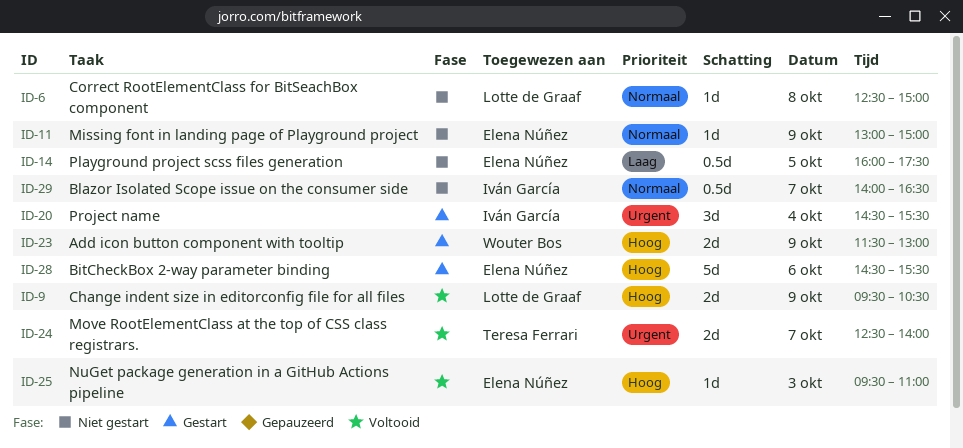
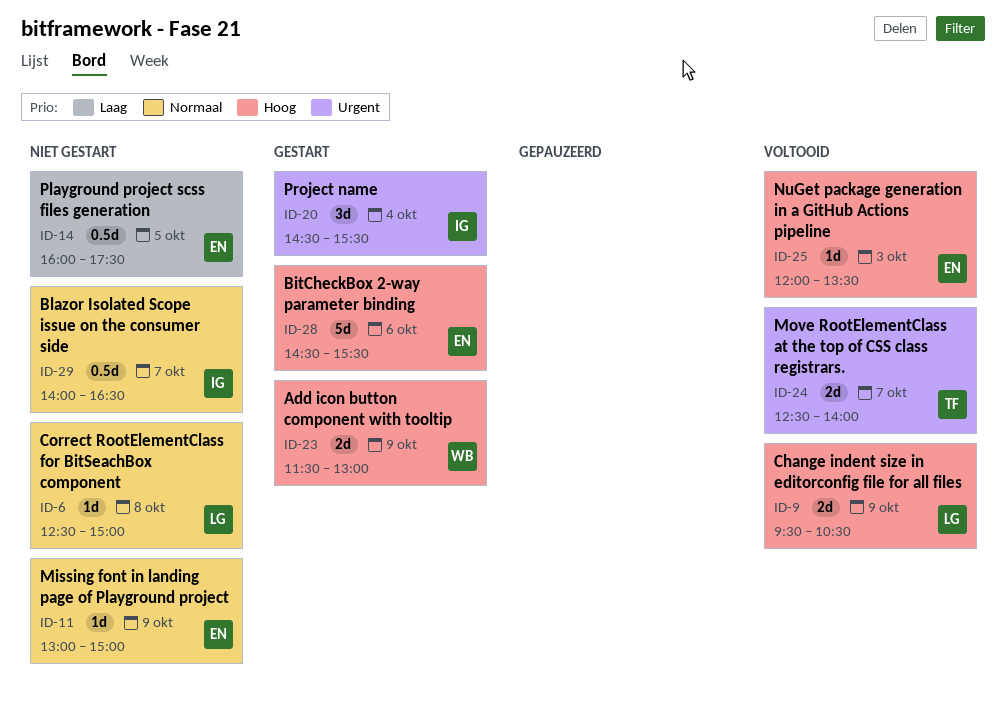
ID-25, begins: 09:30 -> 12:00
ID-25, ends: 11:00 -> 13:30

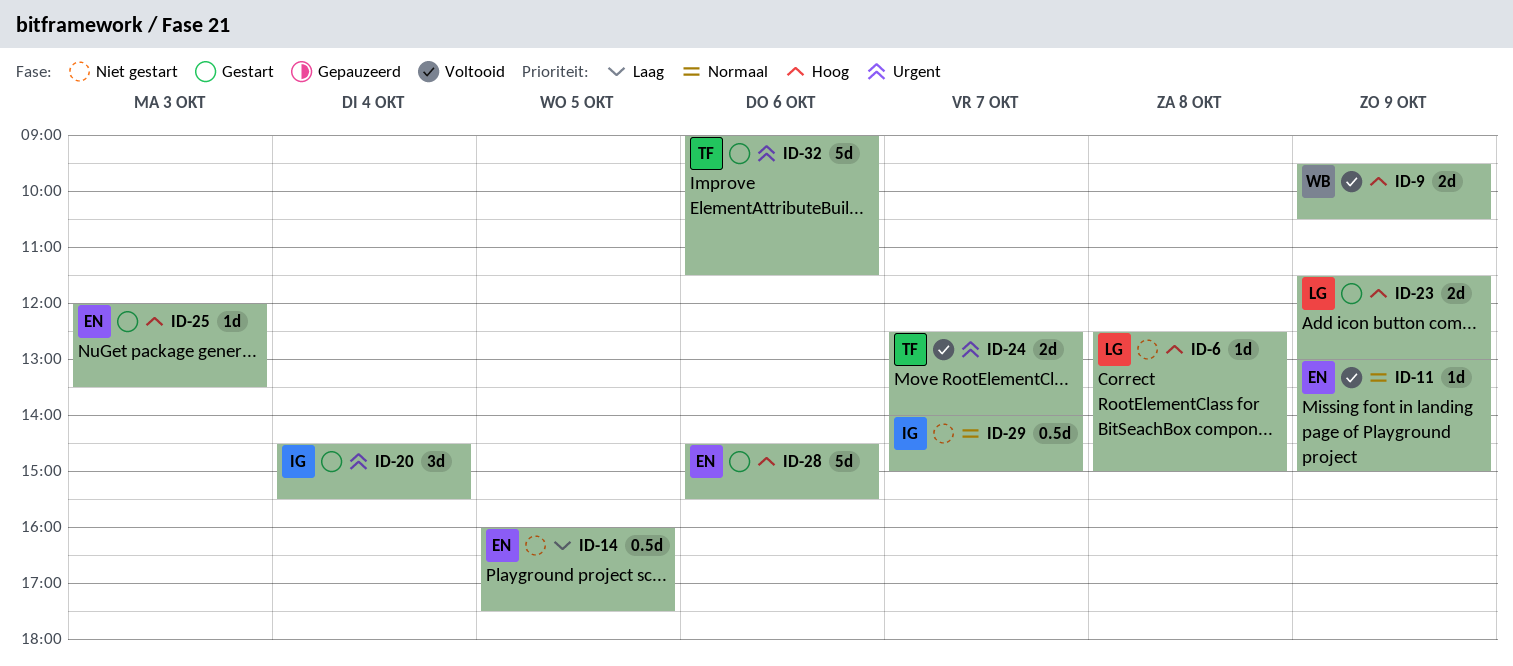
ID-6, priority: Normaal -> Hoog
ID-9, owner: LG -> WB
ID-11, status: Niet gestart -> Voltooid
ID-23, owner: WB -> LG
ID-25, status: Voltooid -> Gestart
ID-29, ends: 16:30 -> 15:00
ID-32: none -> present

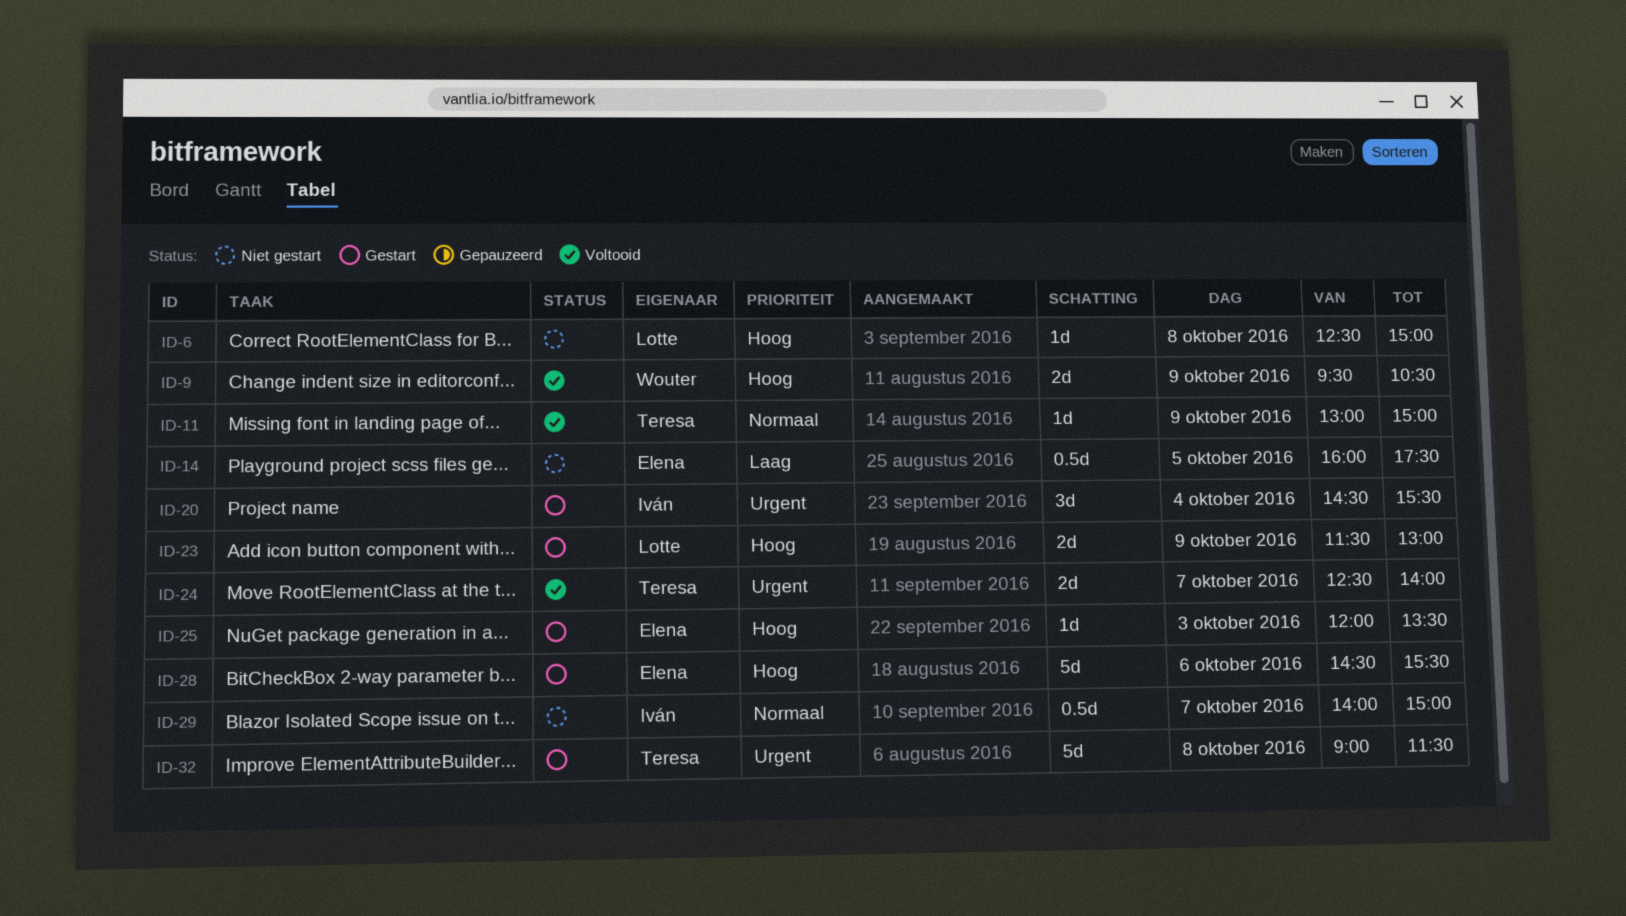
ID-11, owner: Elena -> Teresa
ID-32, day: Oct 6 -> Oct 8

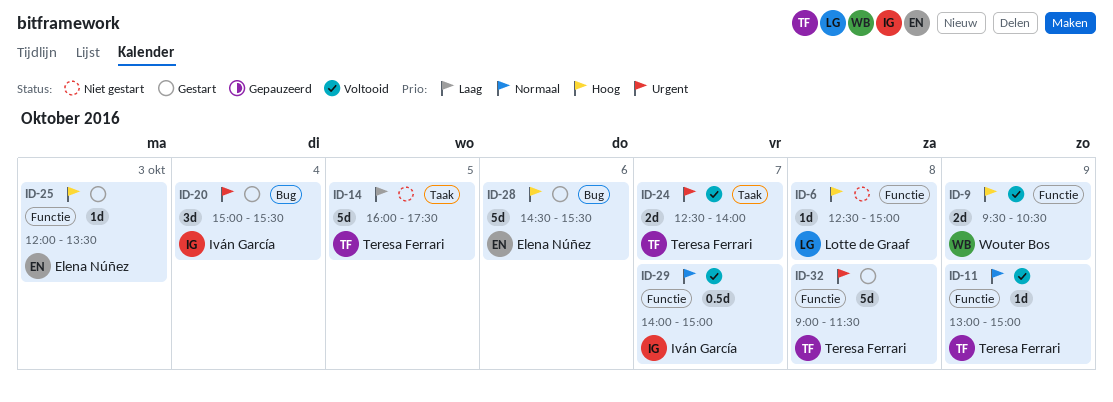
ID-14, owner: Elena Núñez -> Teresa Ferrari
ID-14, estimate: 0.5d -> 5d
ID-20, begins: 14:30 -> 15:00
ID-23: present -> none
ID-29, status: Niet gestart -> Voltooid

